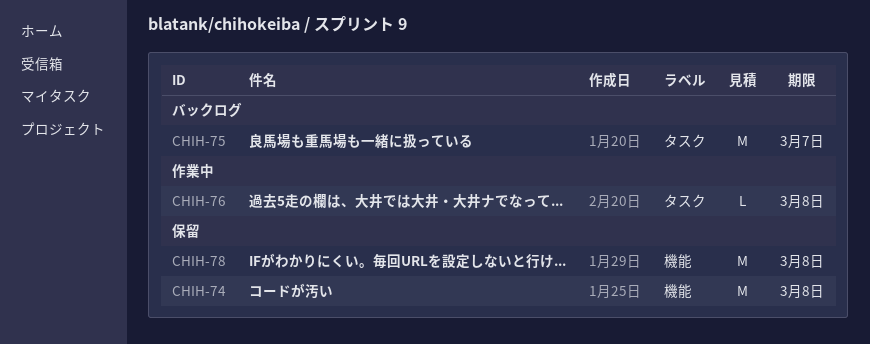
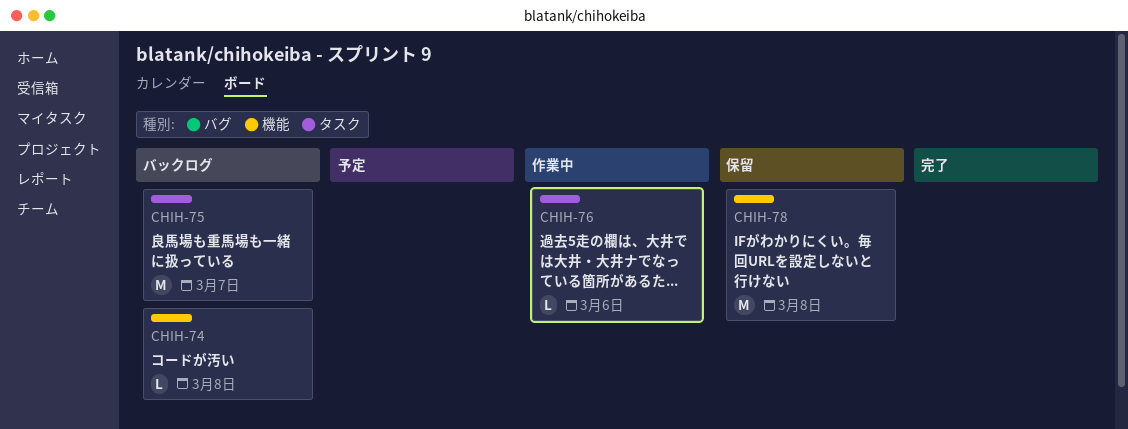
CHIH-74, status: 保留 -> バックログ
CHIH-74, estimate: M -> L
CHIH-76, due: Mar 8 -> Mar 6

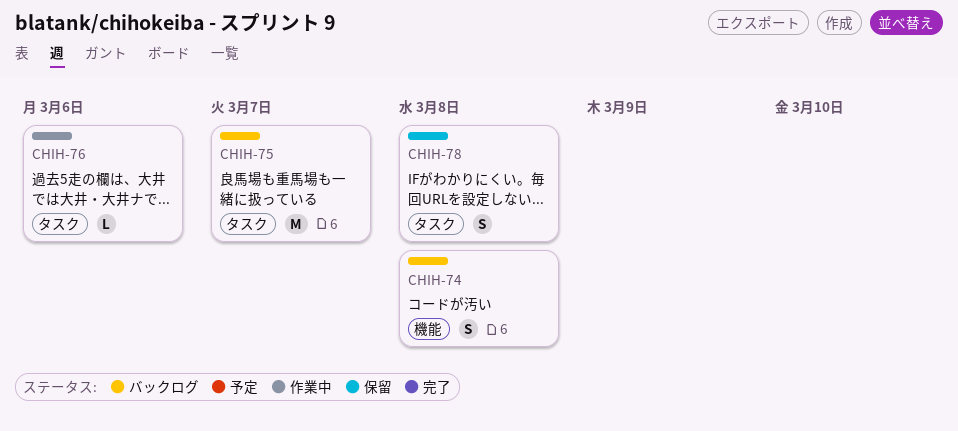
CHIH-74, estimate: L -> S
CHIH-78, label: 機能 -> タスク
CHIH-78, estimate: M -> S

